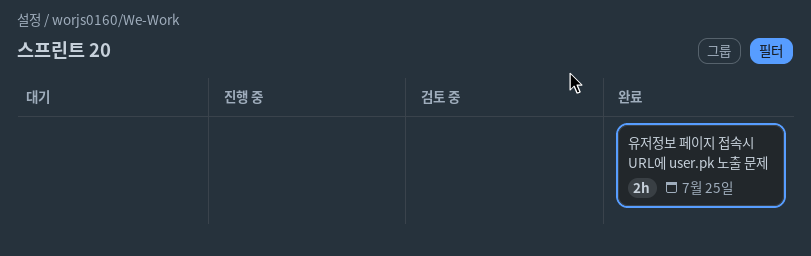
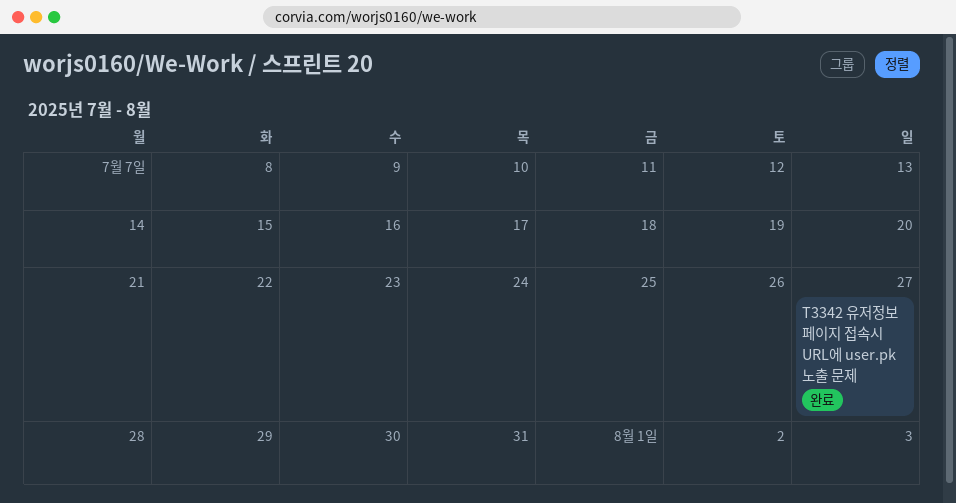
유저정보 페이지 접속시 URL에 user.pk 노출 문제, due: Jul 25 -> Jul 27

